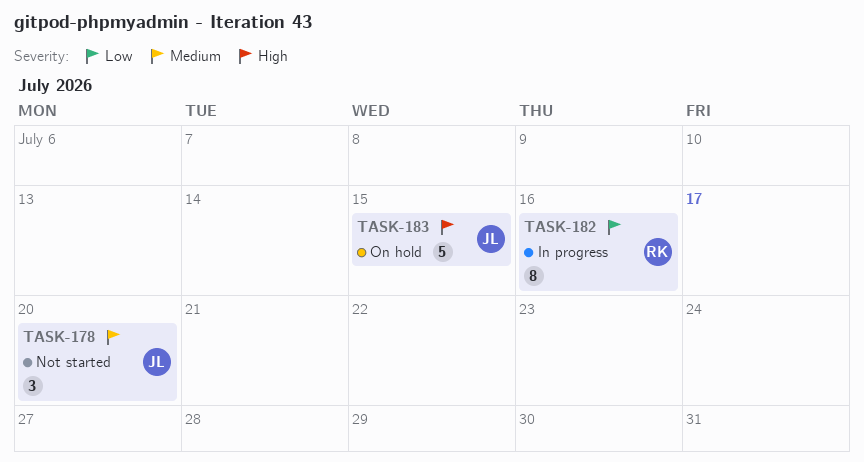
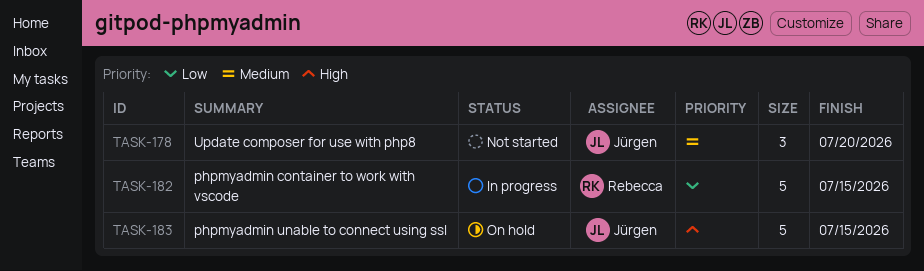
TASK-182, estimate: 8 -> 5
TASK-182, due: Jul 16 -> Jul 15

